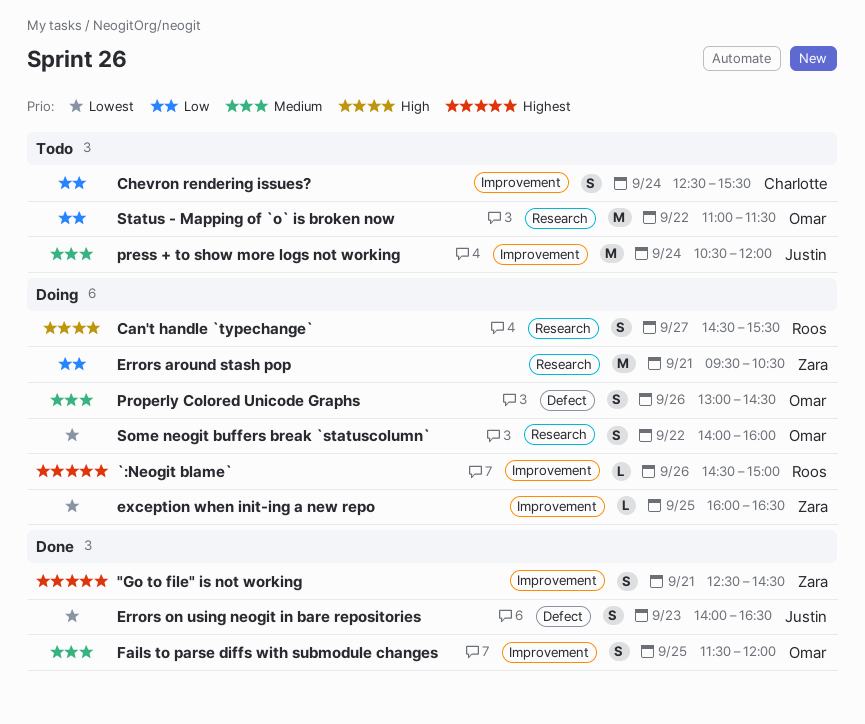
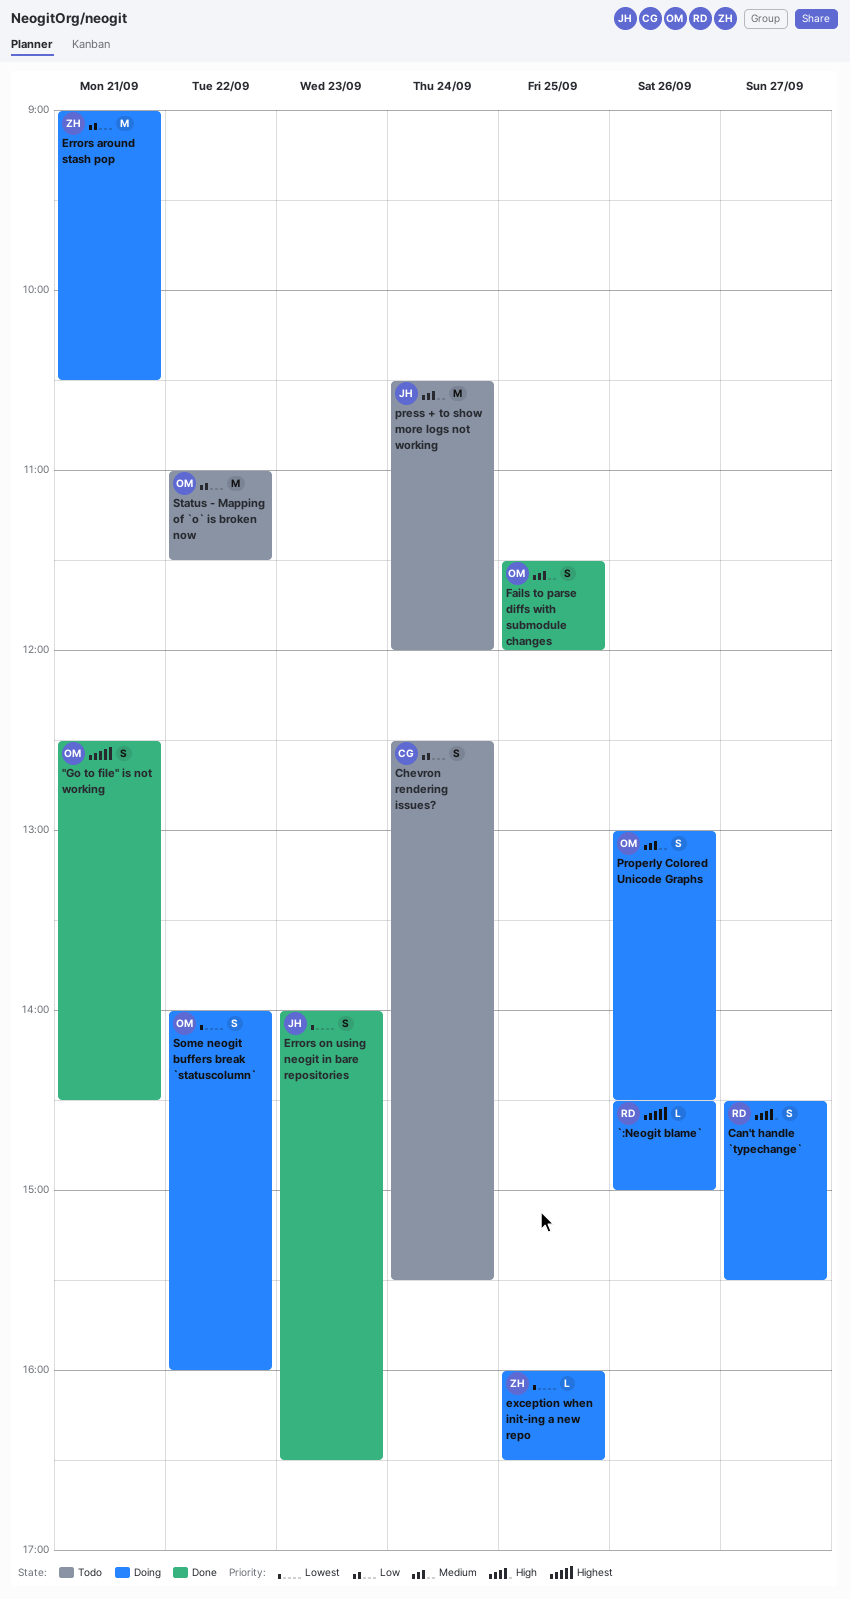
"Go to file" is not working, owner: Zara -> Omar
Errors around stash pop, begins: 09:30 -> 09:00

